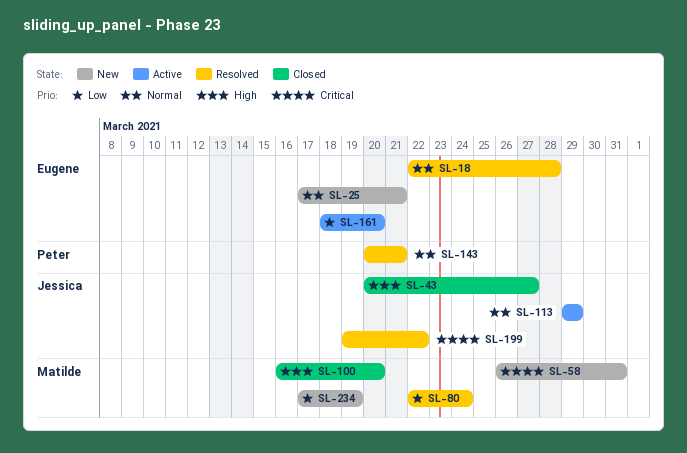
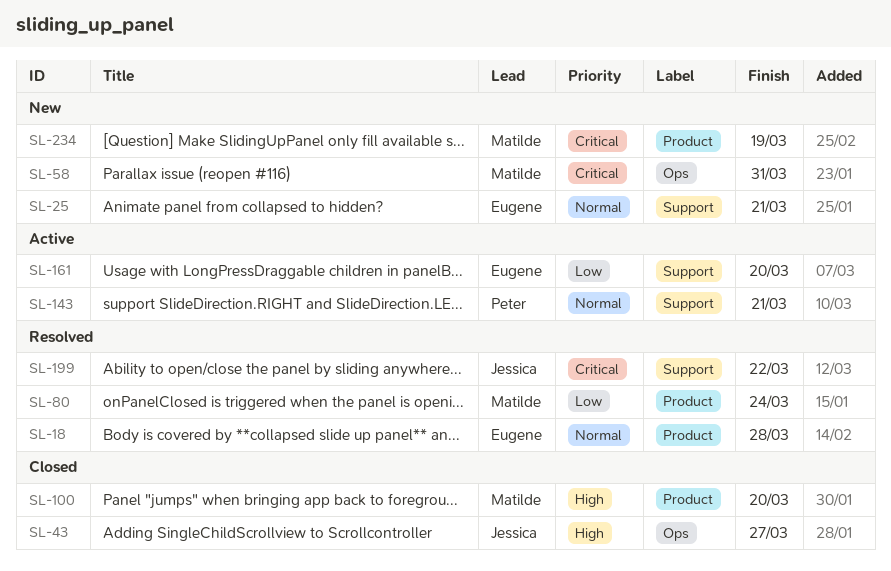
SL-113: present -> none
SL-143, status: Resolved -> Active
SL-234, priority: Low -> Critical

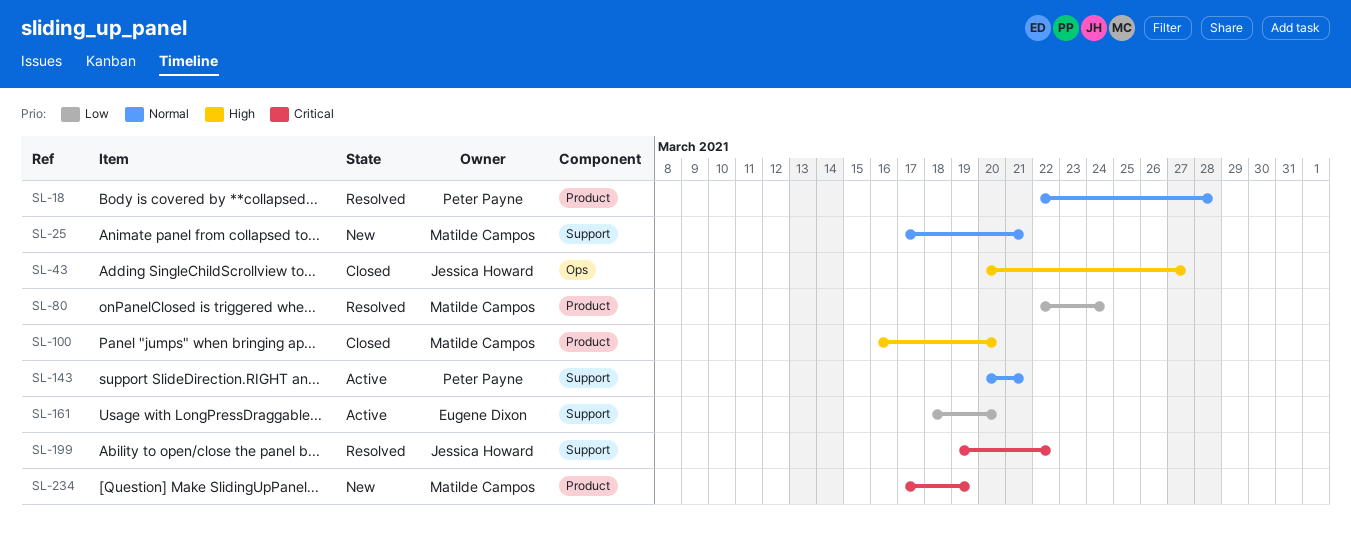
SL-18, owner: Eugene Dixon -> Peter Payne
SL-25, owner: Eugene Dixon -> Matilde Campos
SL-58: present -> none

